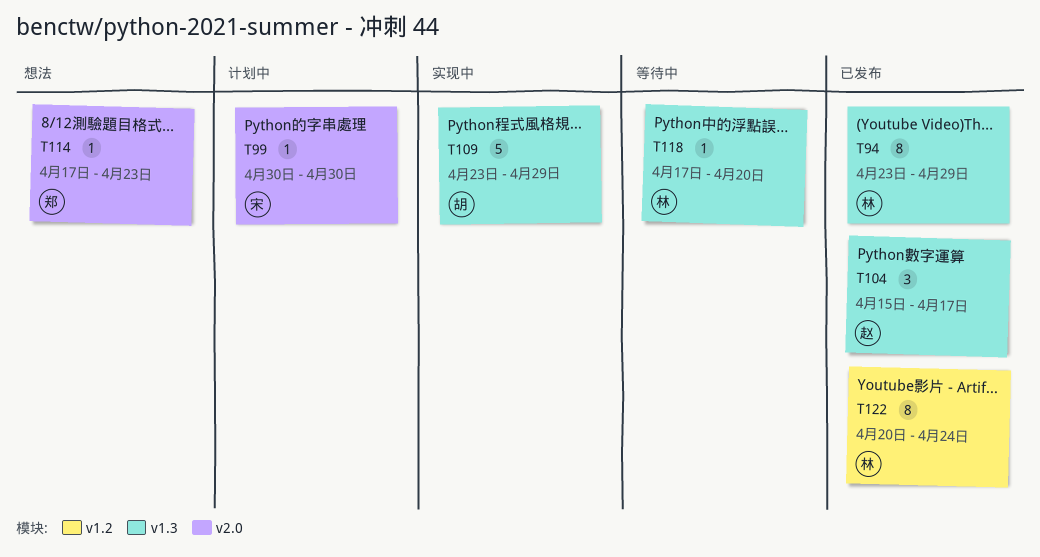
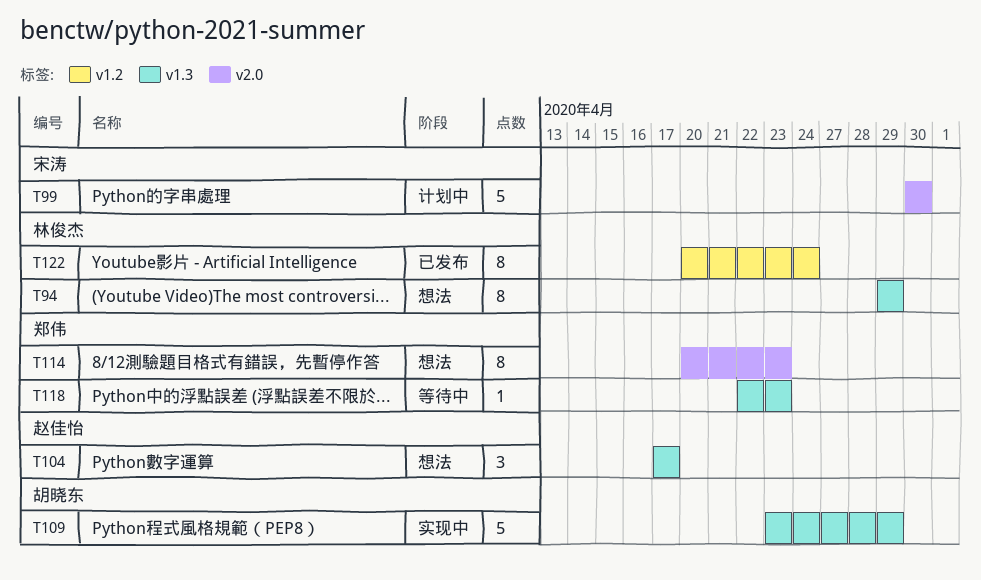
T94, status: 已发布 -> 想法
T94, start: Apr 23 -> Apr 29
T99, estimate: 1 -> 5
T104, status: 已发布 -> 想法
T104, start: Apr 15 -> Apr 17
T114, estimate: 1 -> 8
T114, start: Apr 17 -> Apr 20
T118, owner: 林俊杰 -> 郑伟
T118, start: Apr 17 -> Apr 22
T118, due: Apr 20 -> Apr 23

